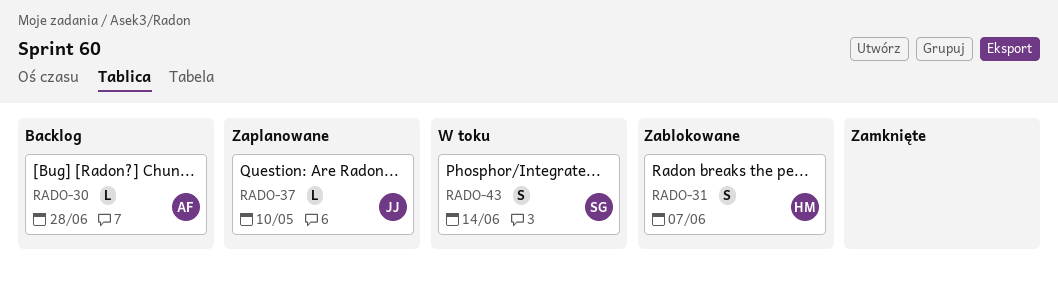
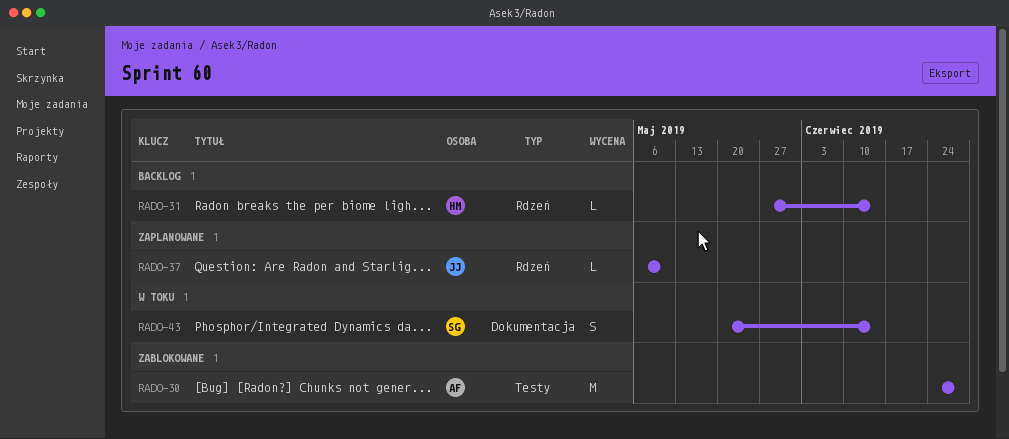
RADO-30, status: Backlog -> Zablokowane
RADO-30, estimate: L -> M
RADO-31, status: Zablokowane -> Backlog
RADO-31, estimate: S -> L
RADO-31, due: Jun 7 -> Jun 14

